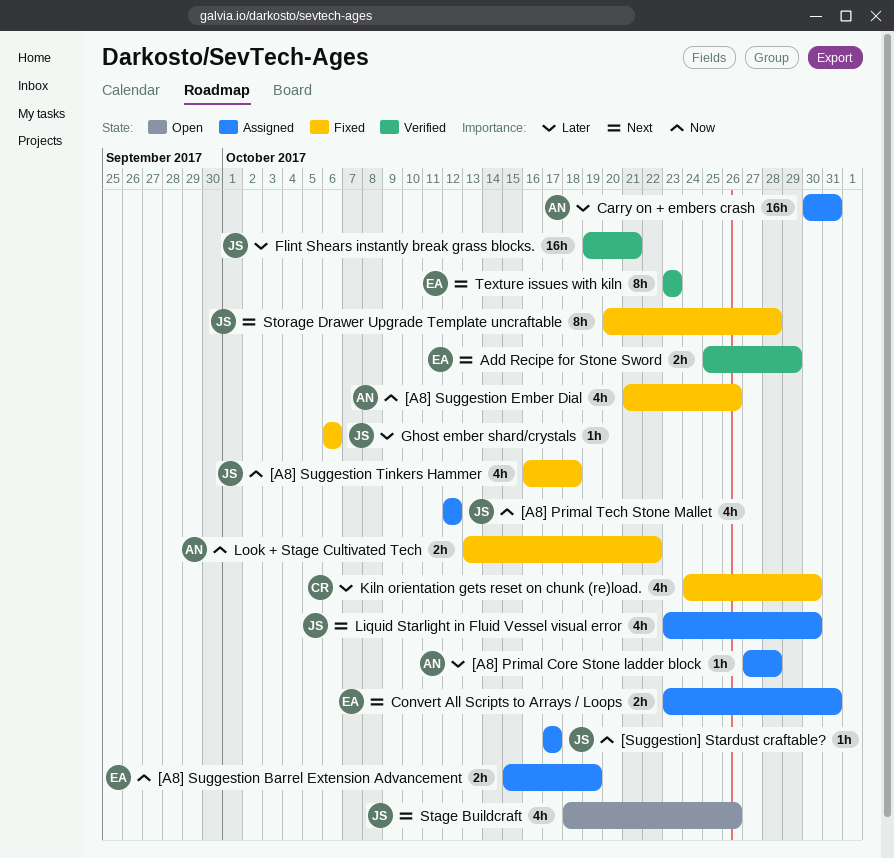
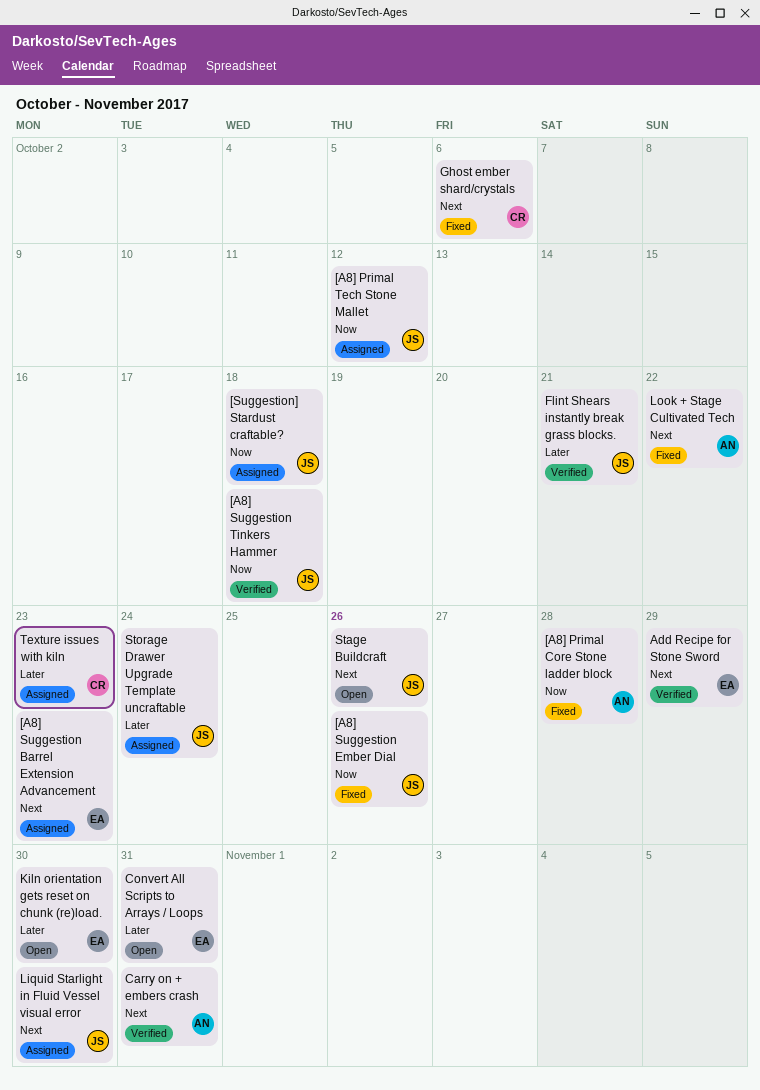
[A8] Primal Core Stone ladder block, status: Assigned -> Fixed
[A8] Primal Core Stone ladder block, priority: Later -> Now
[A8] Suggestion Barrel Extension Advancement, priority: Now -> Next
[A8] Suggestion Barrel Extension Advancement, due: Oct 19 -> Oct 23
[A8] Suggestion Ember Dial, owner: AN -> JS
[A8] Suggestion Tinkers Hammer, status: Fixed -> Verified
[Suggestion] Stardust craftable?, due: Oct 17 -> Oct 18
Carry on + embers crash, status: Assigned -> Verified
Carry on + embers crash, priority: Later -> Next
Convert All Scripts to Arrays / Loops, status: Assigned -> Open
Convert All Scripts to Arrays / Loops, priority: Next -> Later
Ghost ember shard/crystals, owner: JS -> CR
Ghost ember shard/crystals, priority: Later -> Next
Kiln orientation gets reset on chunk (re)load., status: Fixed -> Open
Kiln orientation gets reset on chunk (re)load., owner: CR -> EA
Look + Stage Cultivated Tech, priority: Now -> Next
Storage Drawer Upgrade Template uncraftable, status: Fixed -> Assigned
Storage Drawer Upgrade Template uncraftable, priority: Next -> Later
Storage Drawer Upgrade Template uncraftable, due: Oct 28 -> Oct 24
Texture issues with kiln, status: Verified -> Assigned
Texture issues with kiln, owner: EA -> CR
Texture issues with kiln, priority: Next -> Later

